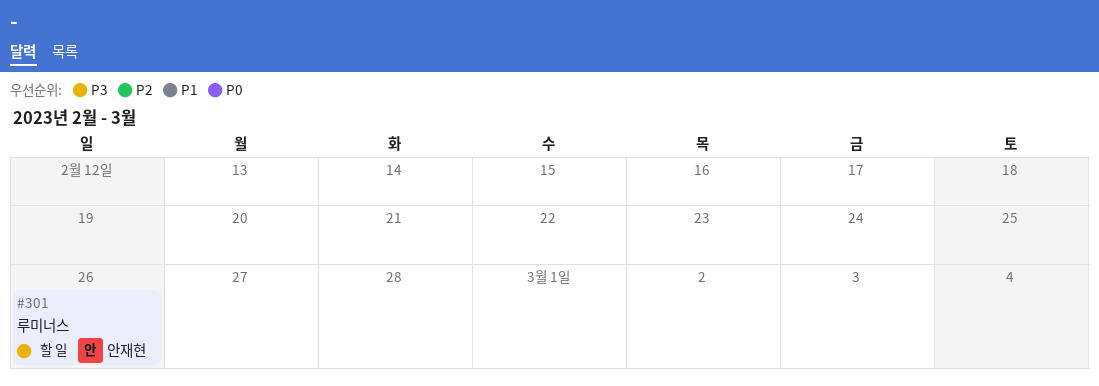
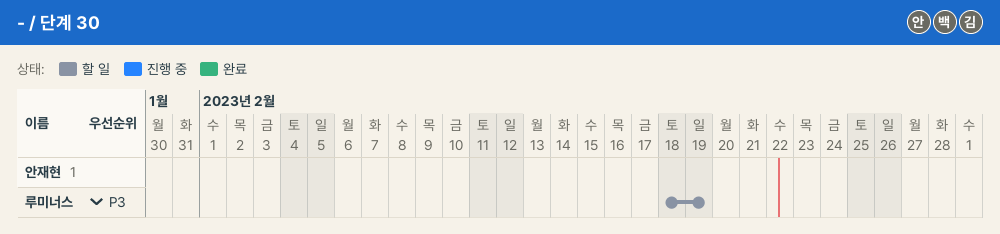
루미너스, due: Feb 26 -> Feb 19

